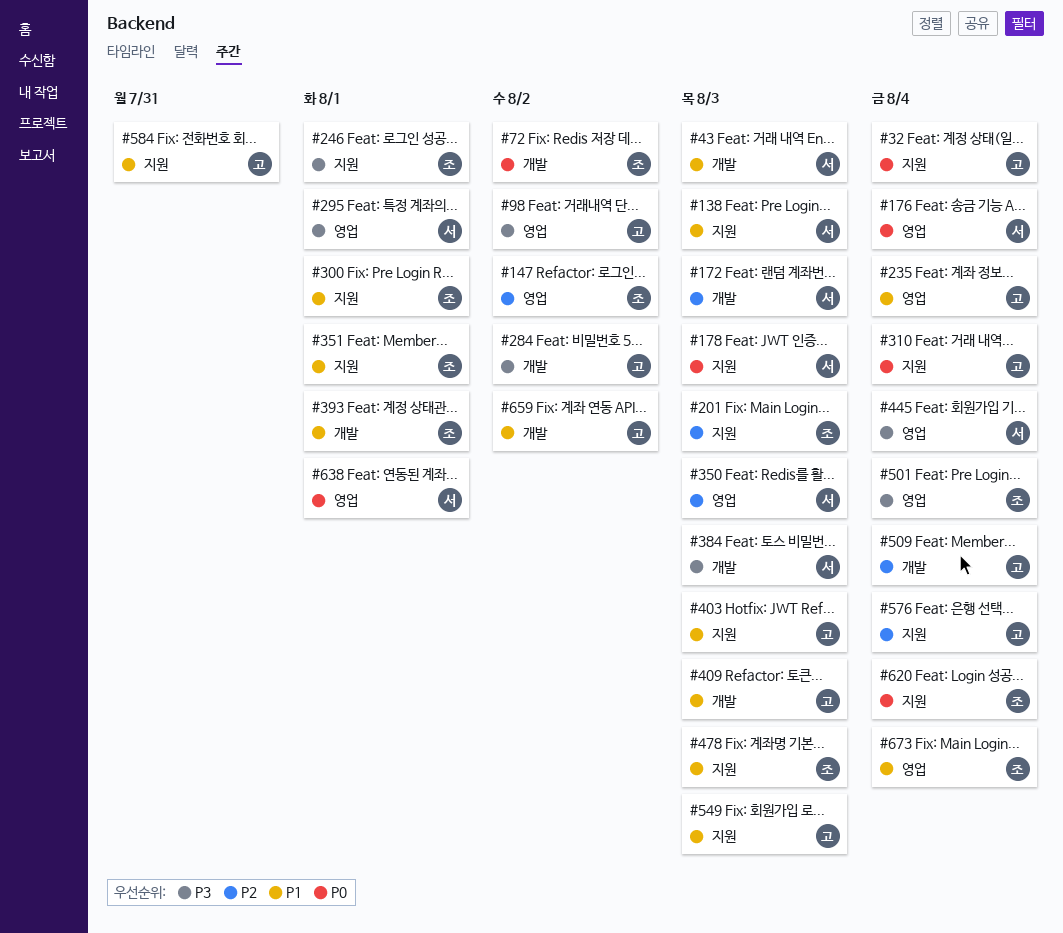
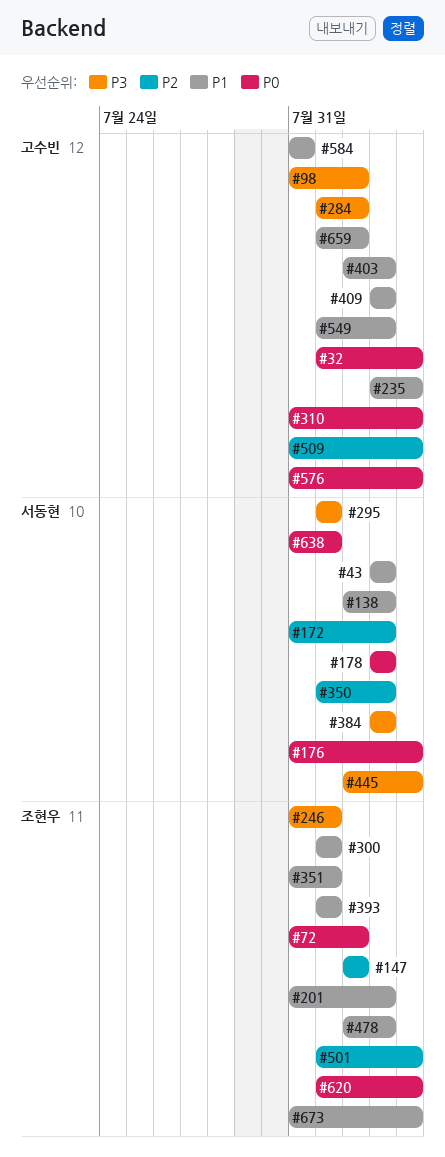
#201, priority: P2 -> P1
#501, priority: P3 -> P2
#576, priority: P2 -> P0

